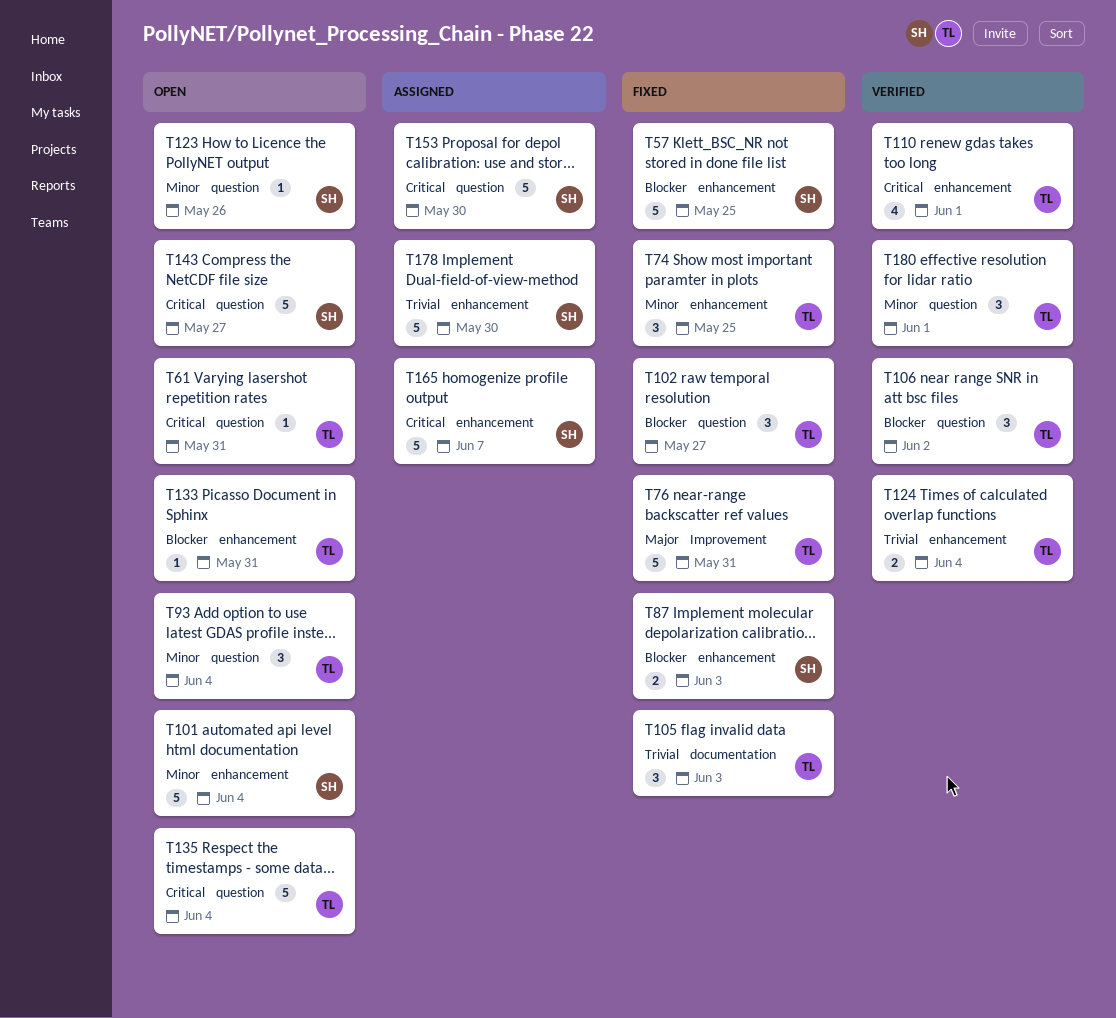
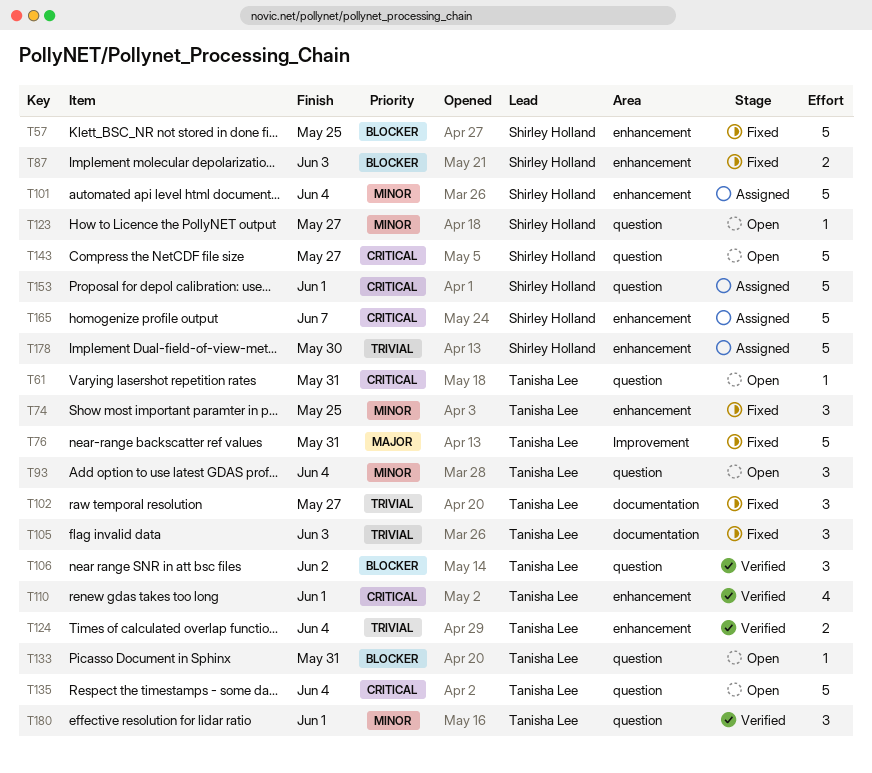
T101, status: Open -> Assigned
T102, priority: Blocker -> Trivial
T102, label: question -> documentation
T123, due: May 26 -> May 27
T133, label: enhancement -> question
T153, due: May 30 -> Jun 1

